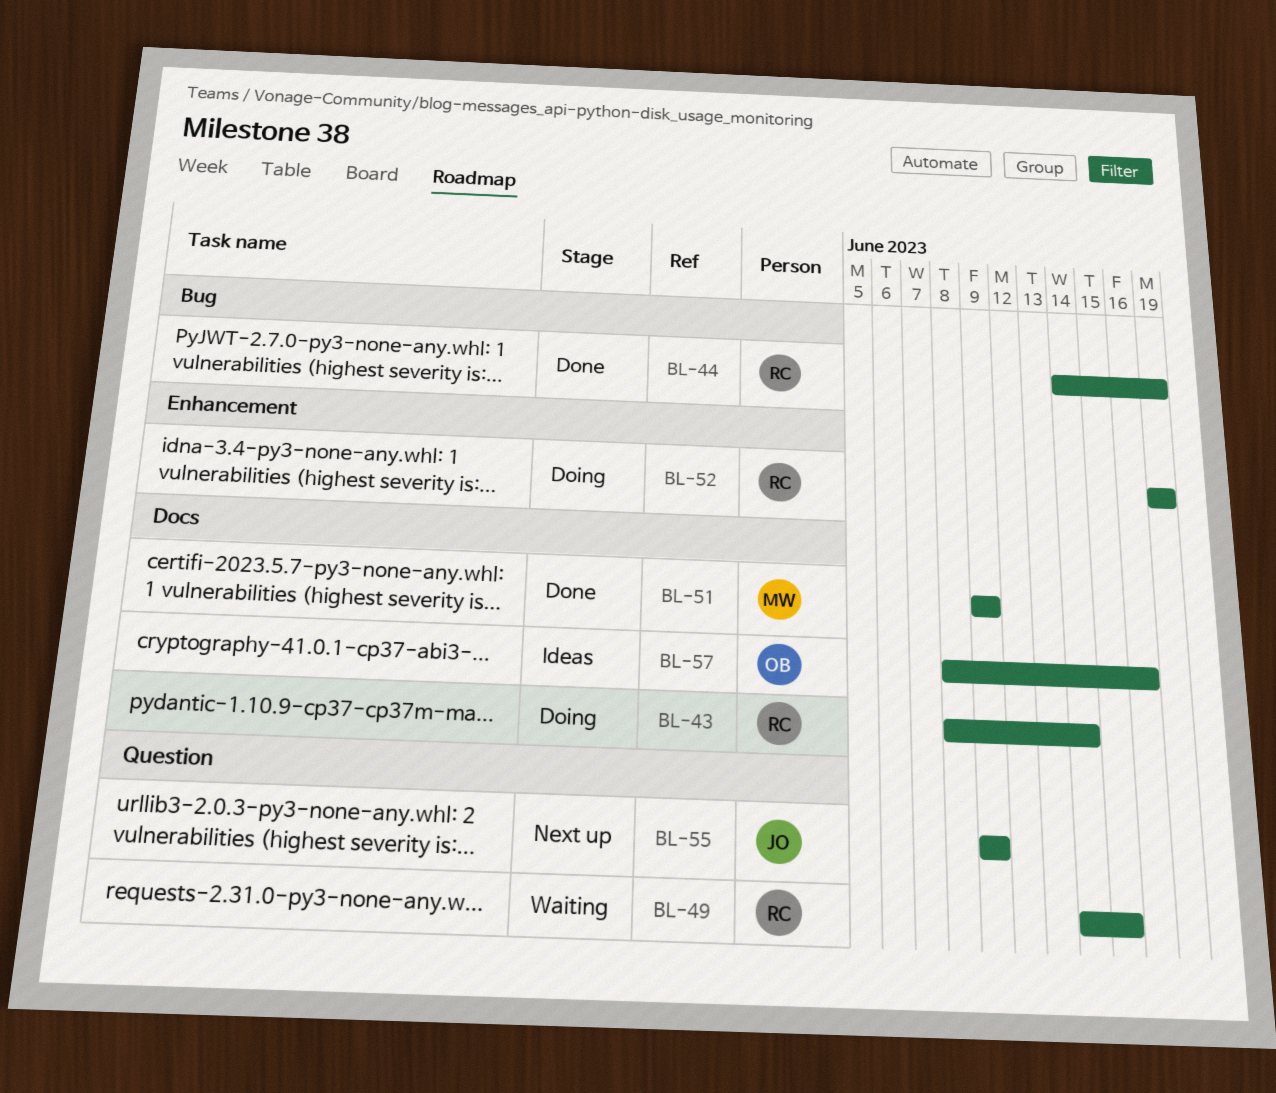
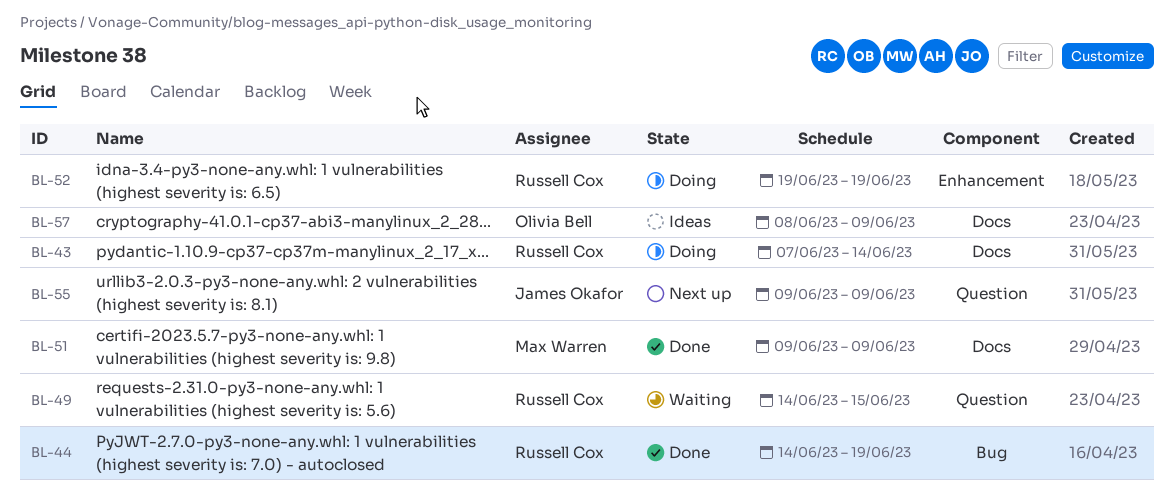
BL-43, start: Jun 8 -> Jun 7
BL-57, due: Jun 16 -> Jun 9

